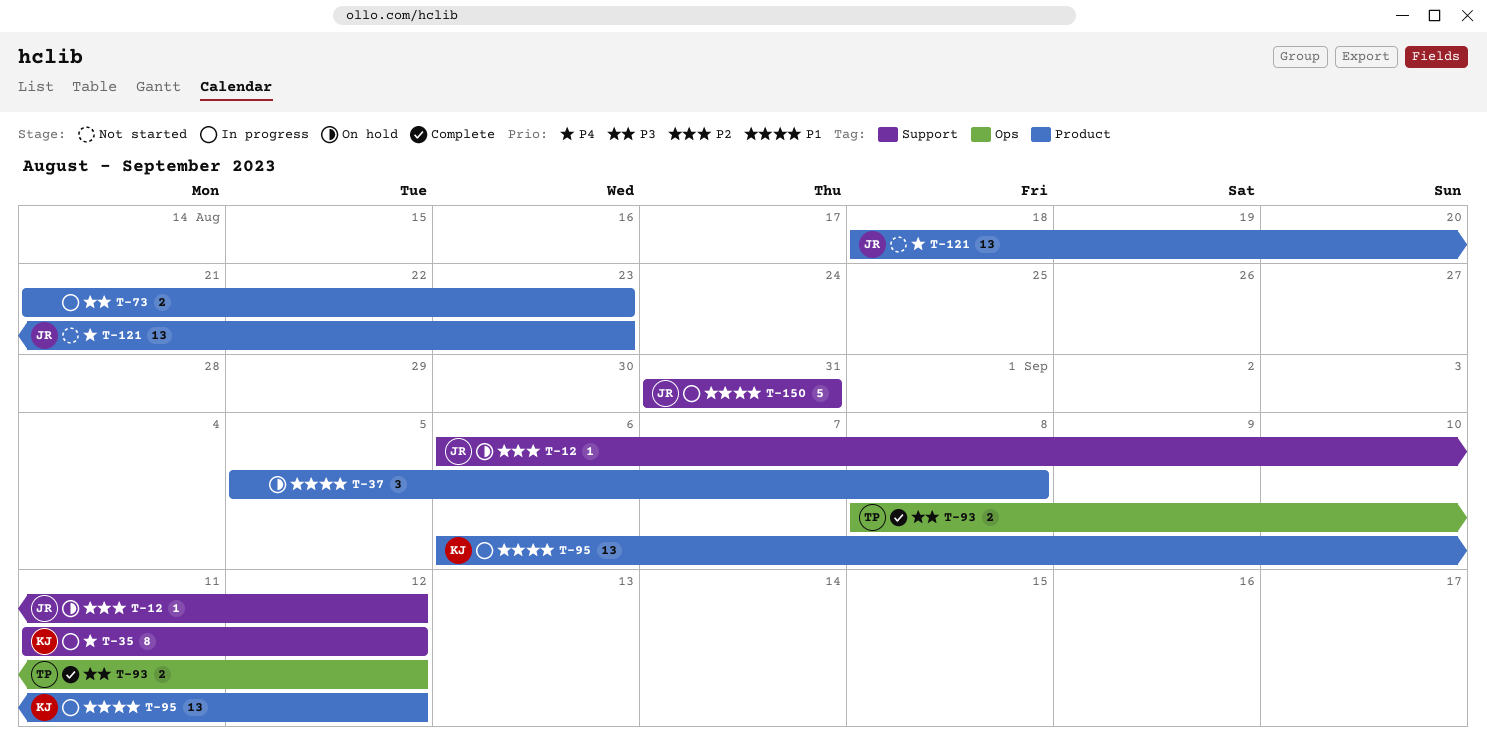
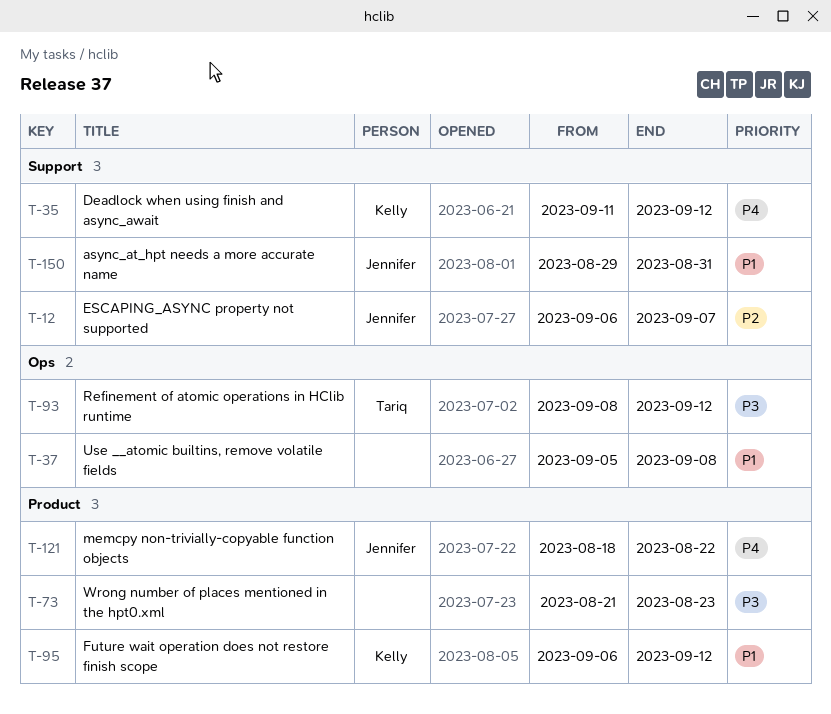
T-12, due: Sep 12 -> Sep 7
T-37, label: Product -> Ops
T-121, due: Aug 23 -> Aug 22
T-150, start: Aug 31 -> Aug 29

